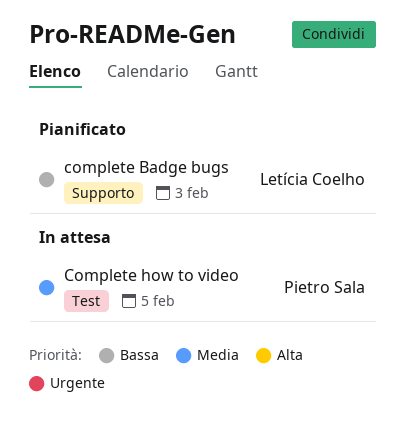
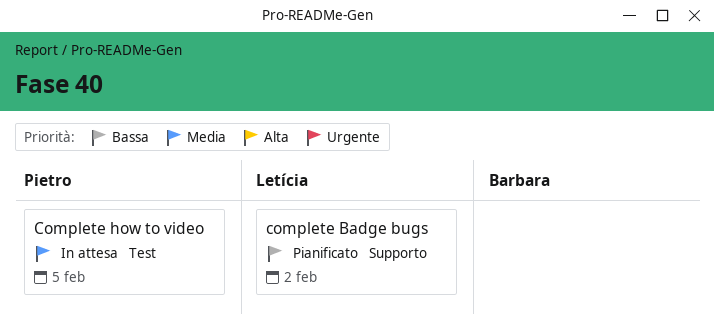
complete Badge bugs, due: Feb 3 -> Feb 2

